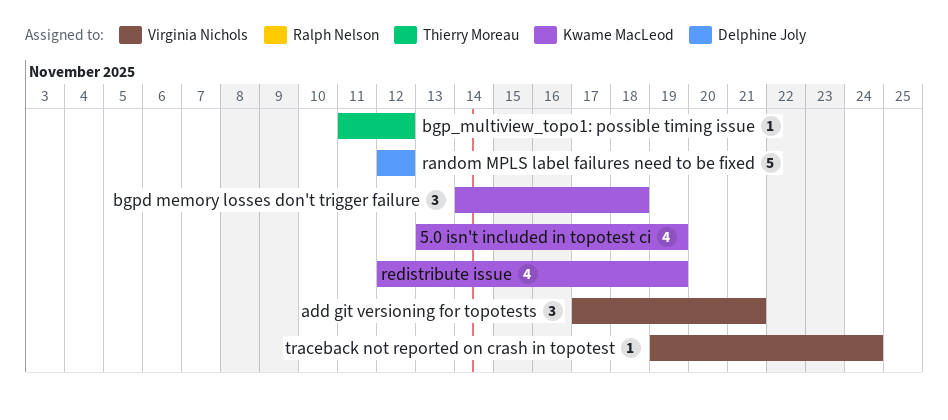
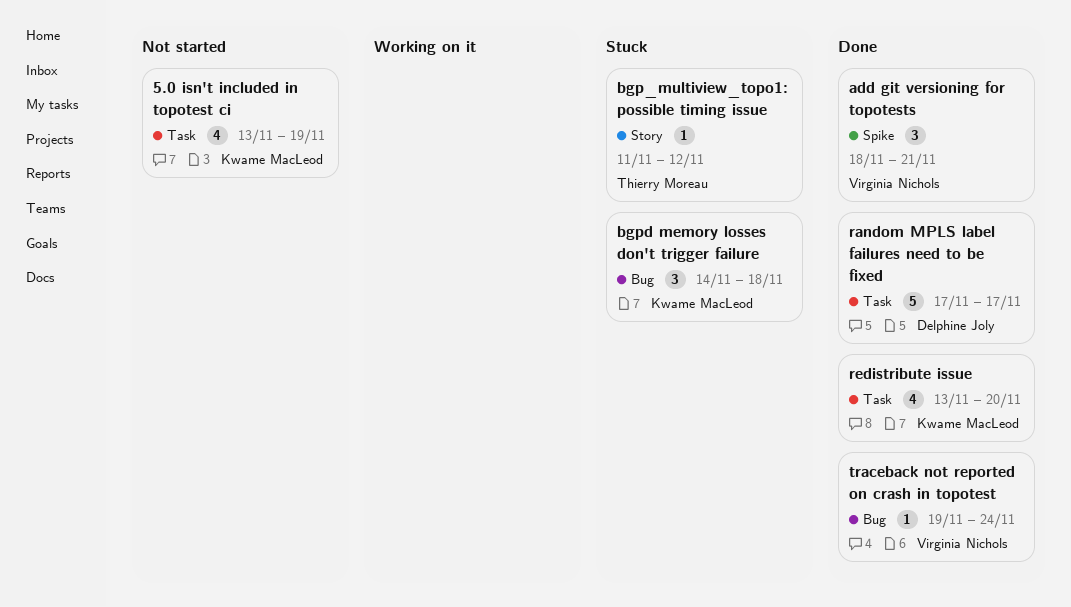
add git versioning for topotests, start: Nov 17 -> Nov 18
random MPLS label failures need to be fixed, start: Nov 12 -> Nov 17
random MPLS label failures need to be fixed, due: Nov 12 -> Nov 17
redistribute issue, start: Nov 12 -> Nov 13
redistribute issue, due: Nov 19 -> Nov 20

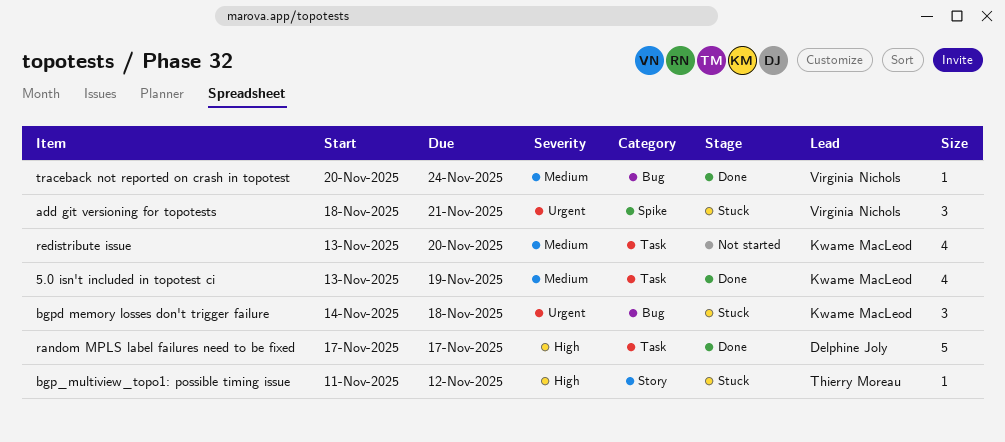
5.0 isn't included in topotest ci, status: Not started -> Done
add git versioning for topotests, status: Done -> Stuck
redistribute issue, status: Done -> Not started
traceback not reported on crash in topotest, start: Nov 19 -> Nov 20

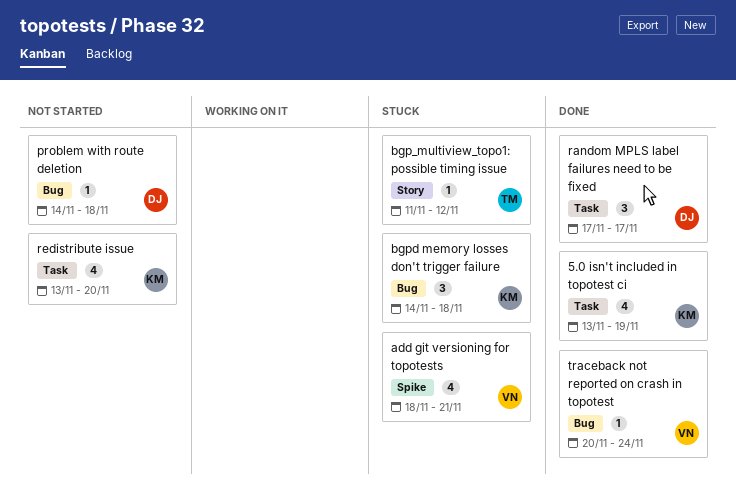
add git versioning for topotests, estimate: 3 -> 4
problem with route deletion: none -> present
random MPLS label failures need to be fixed, estimate: 5 -> 3

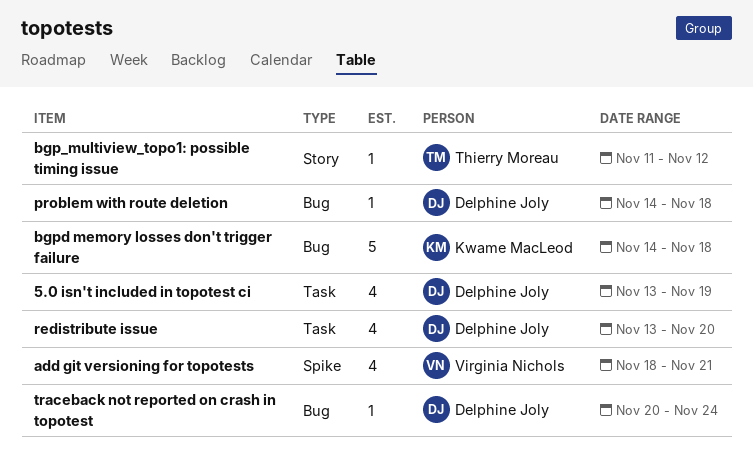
5.0 isn't included in topotest ci, owner: Kwame MacLeod -> Delphine Joly
bgpd memory losses don't trigger failure, estimate: 3 -> 5
random MPLS label failures need to be fixed: present -> none
redistribute issue, owner: Kwame MacLeod -> Delphine Joly
traceback not reported on crash in topotest, owner: Virginia Nichols -> Delphine Joly

